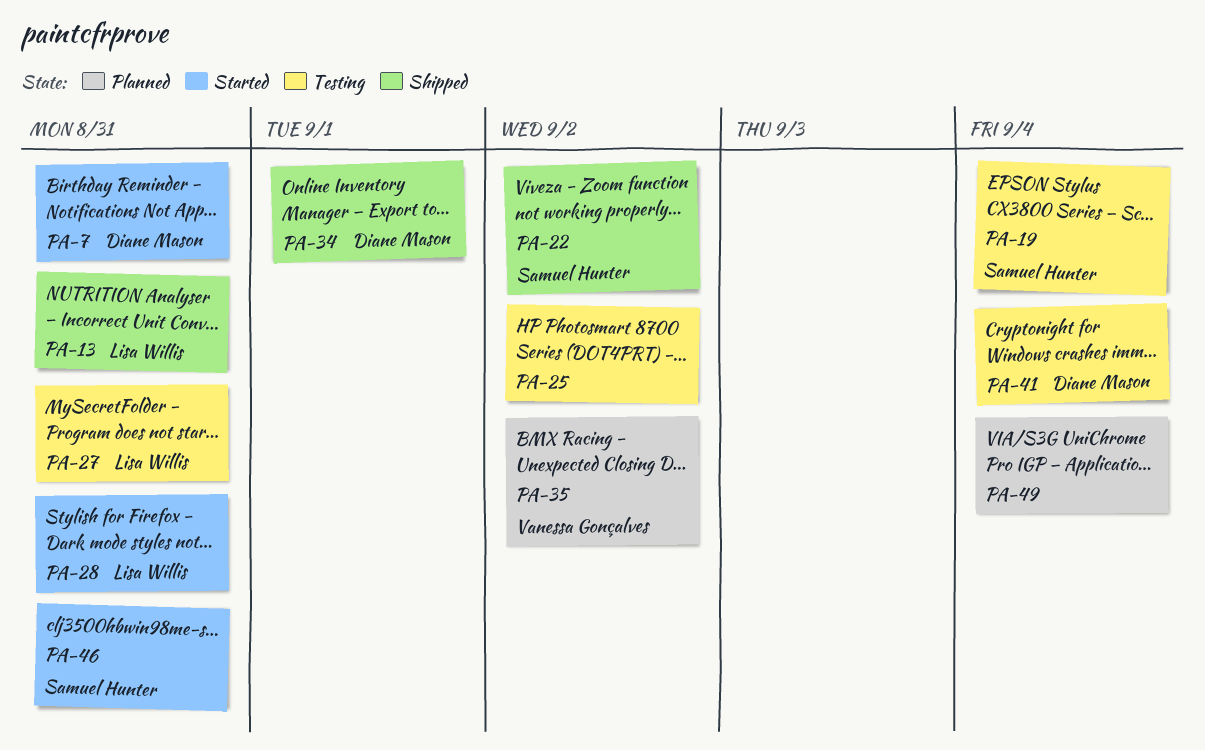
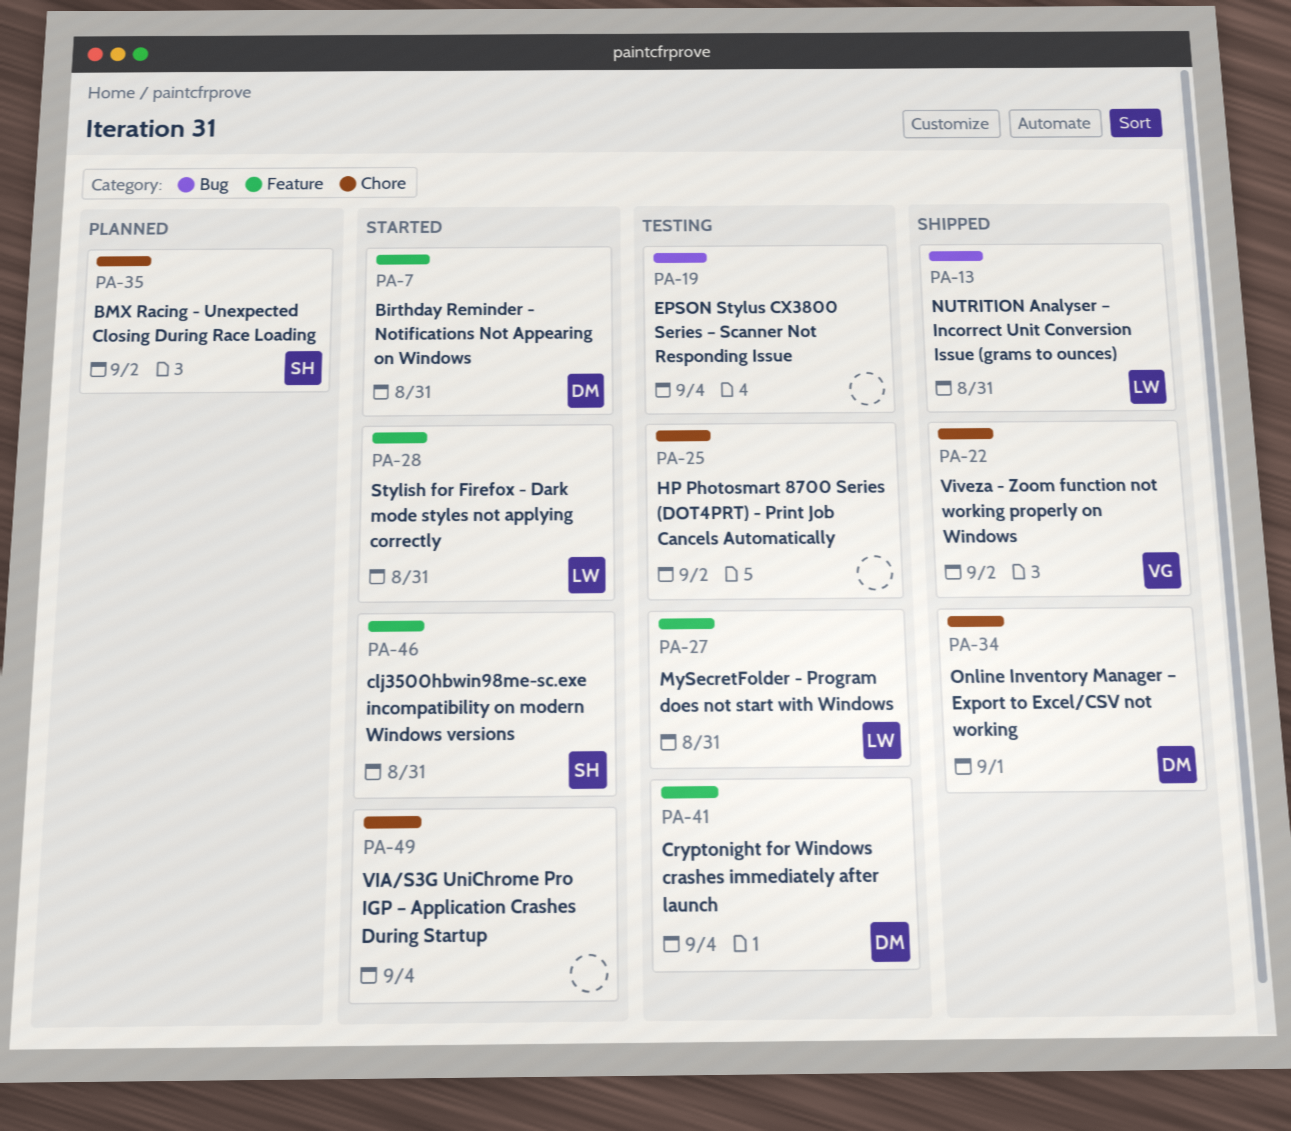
PA-19, owner: Samuel Hunter -> none
PA-22, owner: Samuel Hunter -> Vanessa Gonçalves
PA-35, owner: Vanessa Gonçalves -> Samuel Hunter
PA-49, status: Planned -> Started

